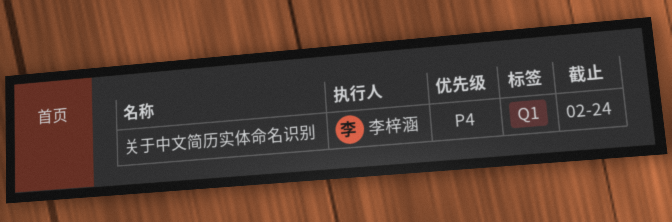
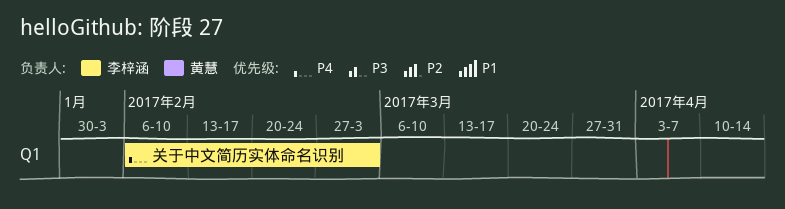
关于中文简历实体命名识别, due: Feb 24 -> Mar 3

